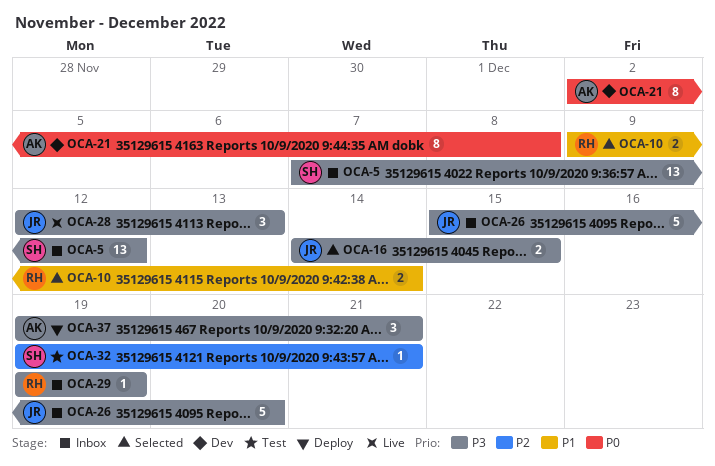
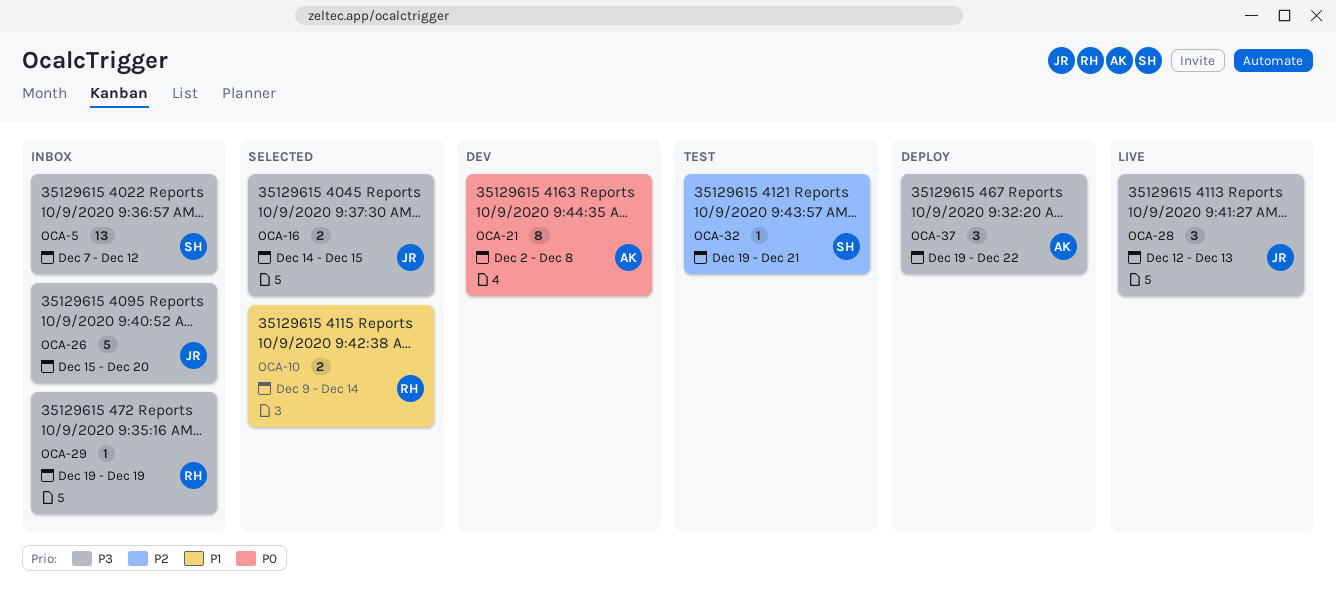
OCA-37, due: Dec 21 -> Dec 22

